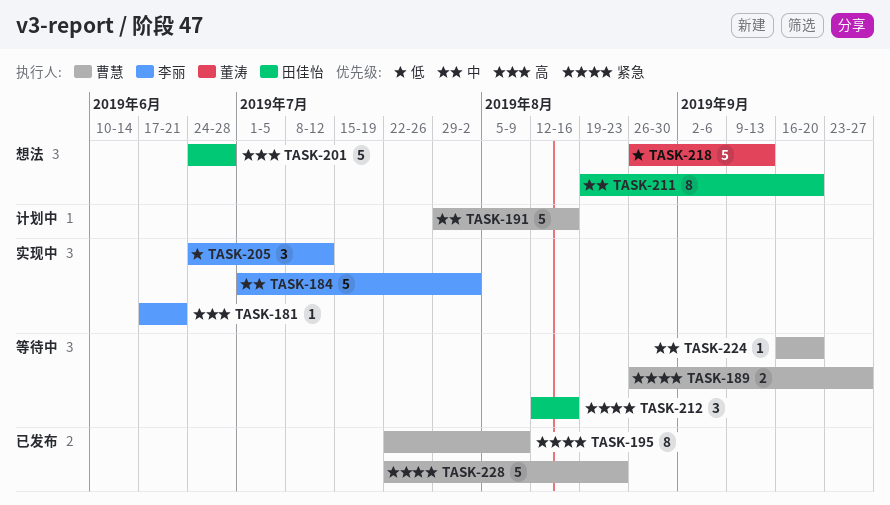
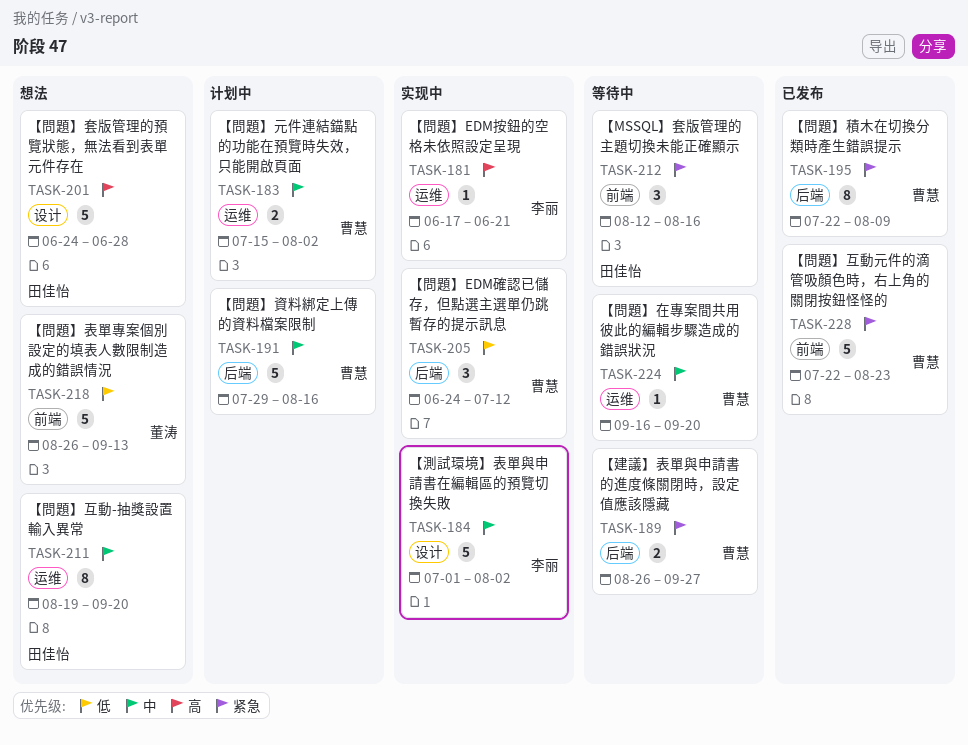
TASK-183: none -> present
TASK-205, owner: 李丽 -> 曹慧

